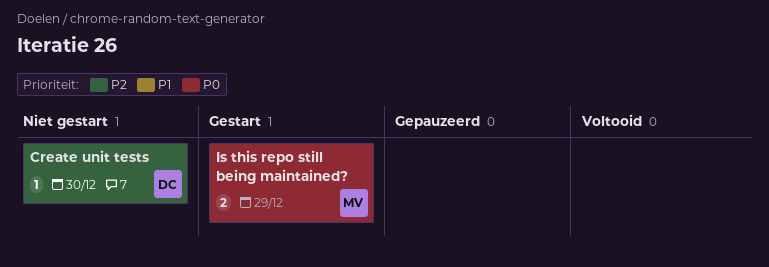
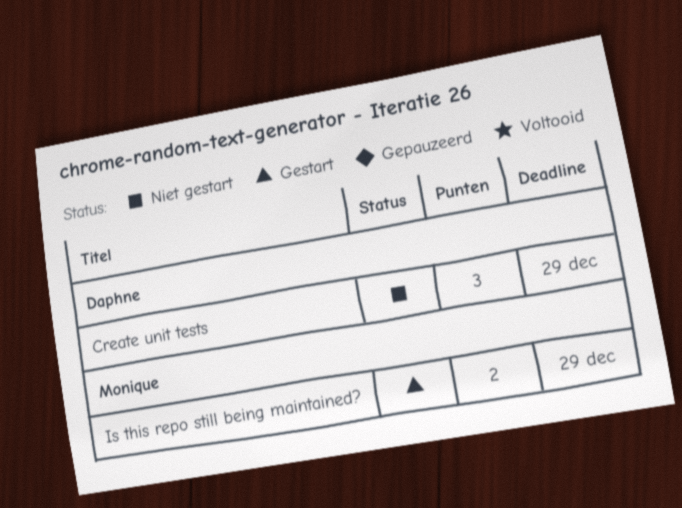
Create unit tests, estimate: 1 -> 3
Create unit tests, due: Dec 30 -> Dec 29

